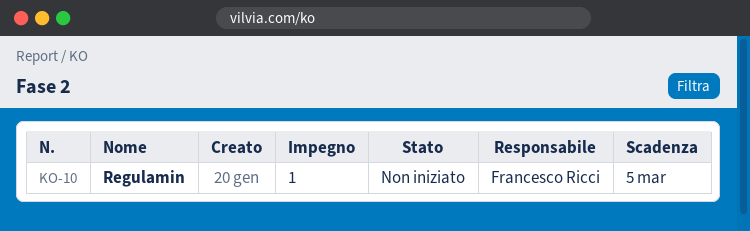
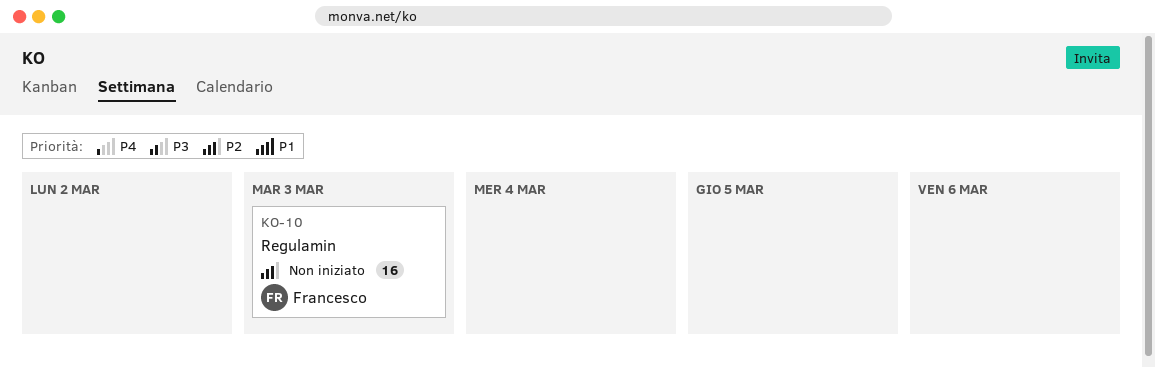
KO-10, estimate: 1 -> 16
KO-10, due: Mar 5 -> Mar 3

